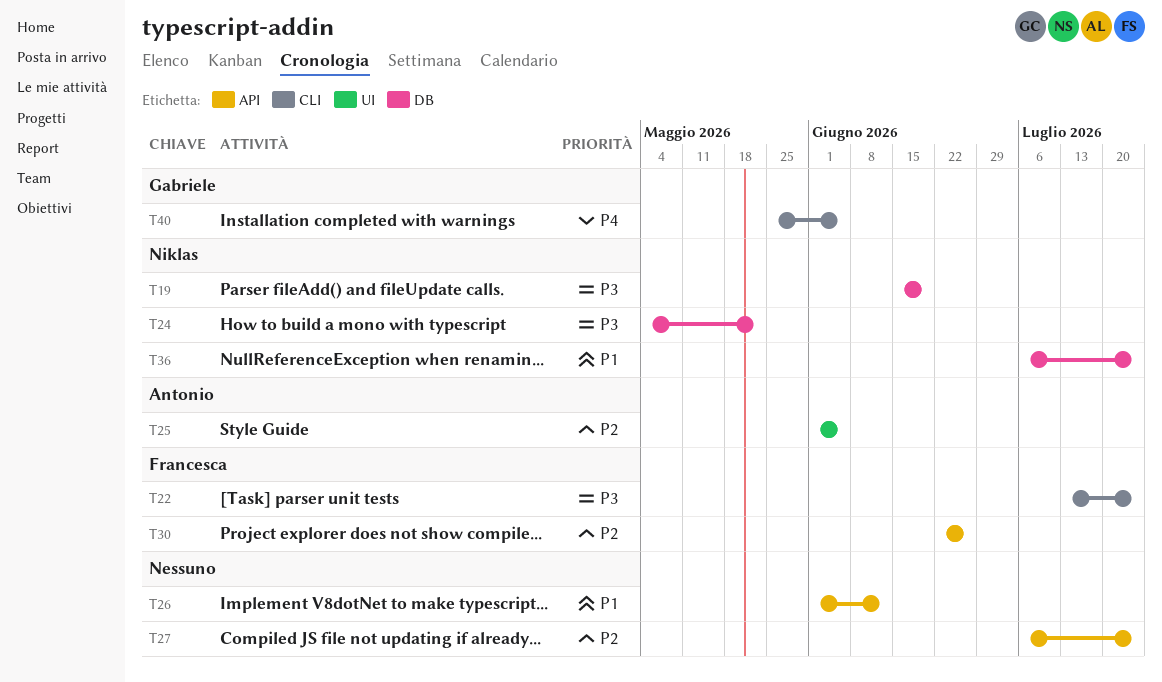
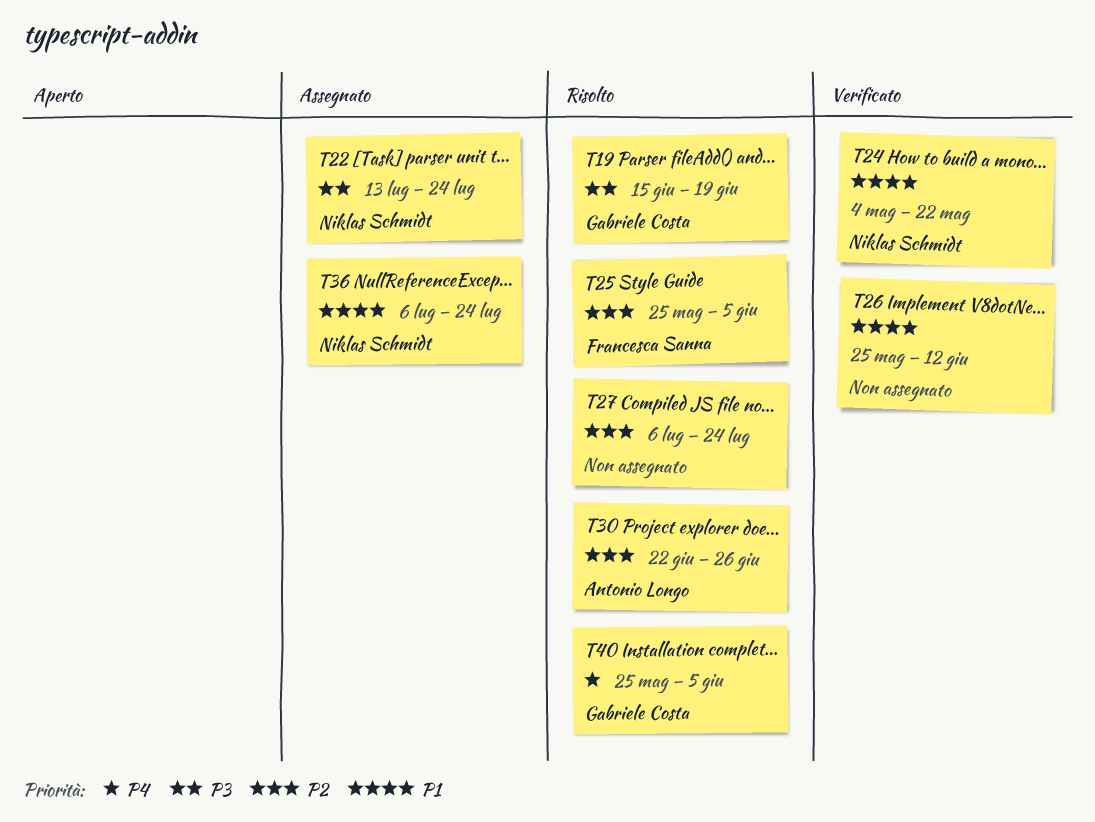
T19, owner: Niklas Schmidt -> Gabriele Costa
T22, owner: Francesca Sanna -> Niklas Schmidt
T24, priority: P3 -> P1
T25, owner: Antonio Longo -> Francesca Sanna
T25, start: Jun 1 -> May 25
T26, start: Jun 1 -> May 25
T30, owner: Francesca Sanna -> Antonio Longo

